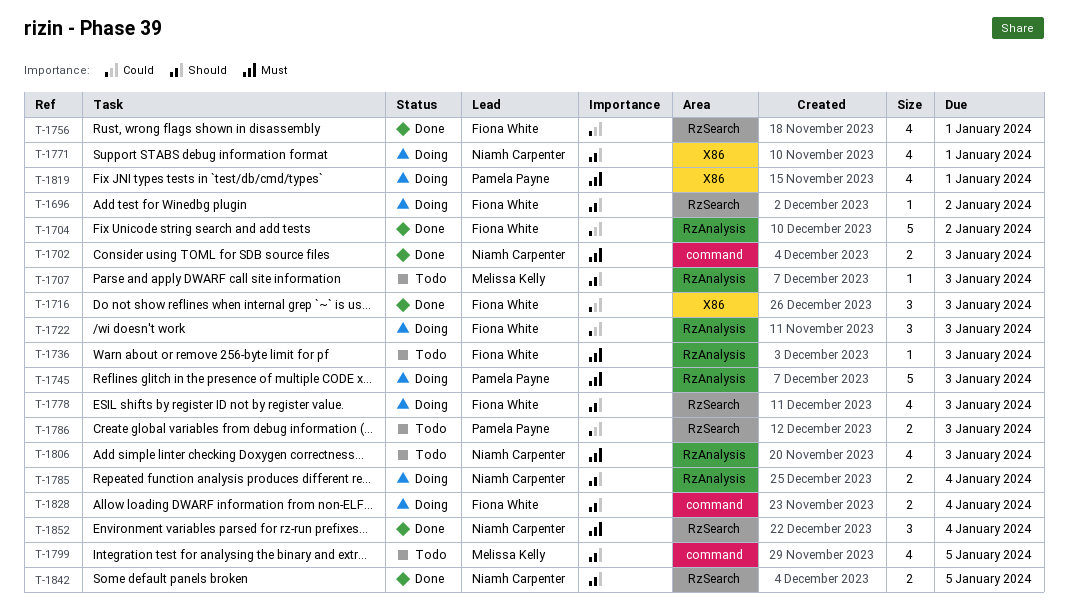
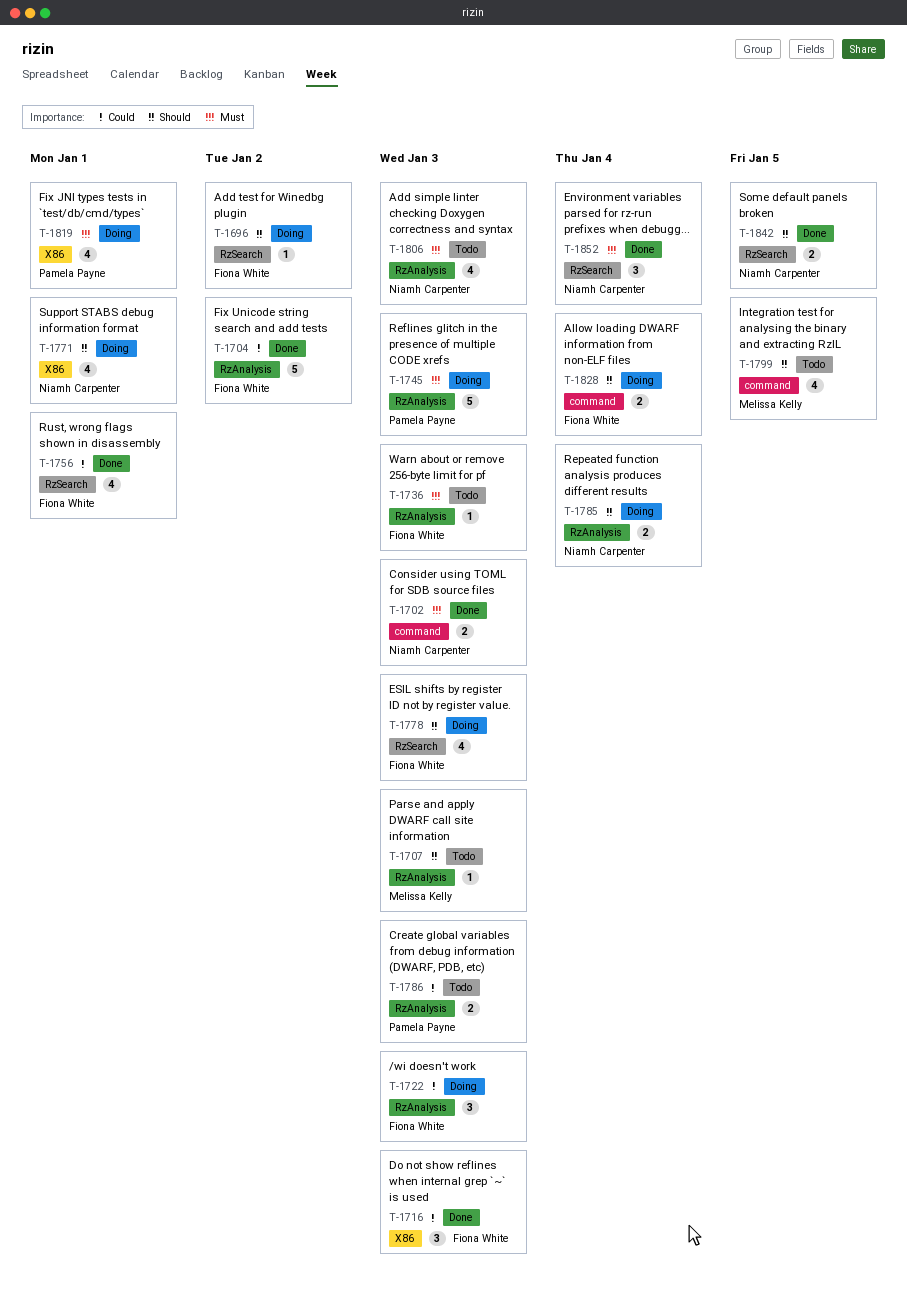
T-1786, label: RzSearch -> RzAnalysis

